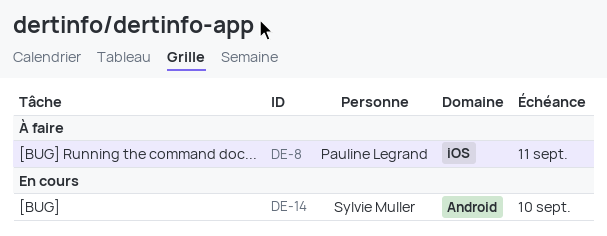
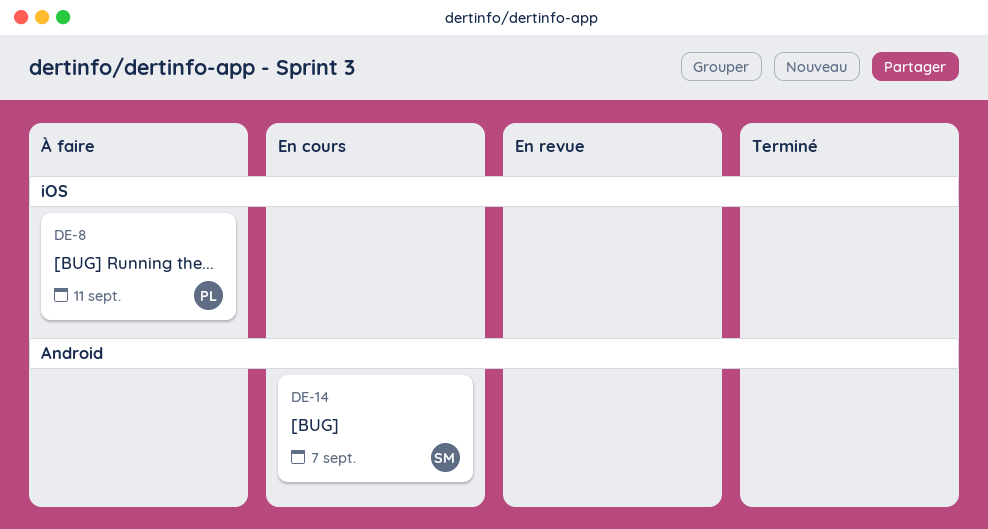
DE-14, due: Sep 10 -> Sep 7

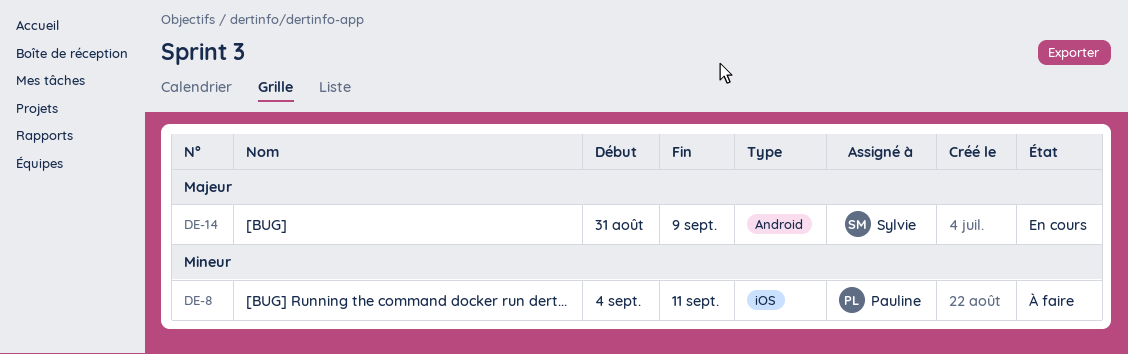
DE-14, due: Sep 7 -> Sep 9

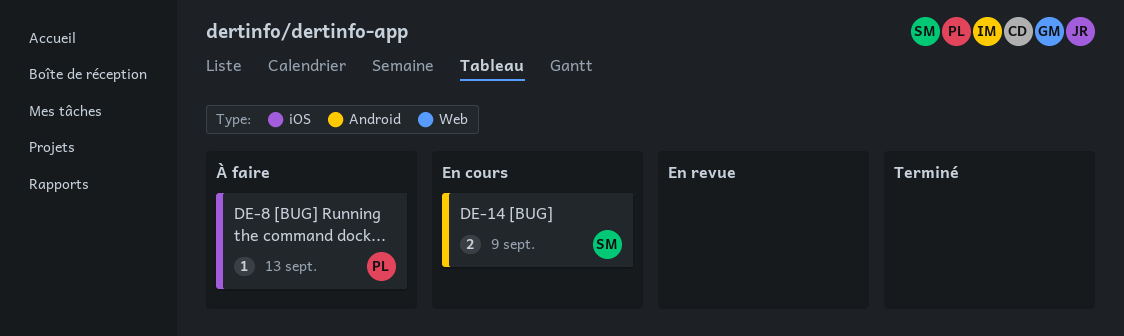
DE-8, due: Sep 11 -> Sep 13

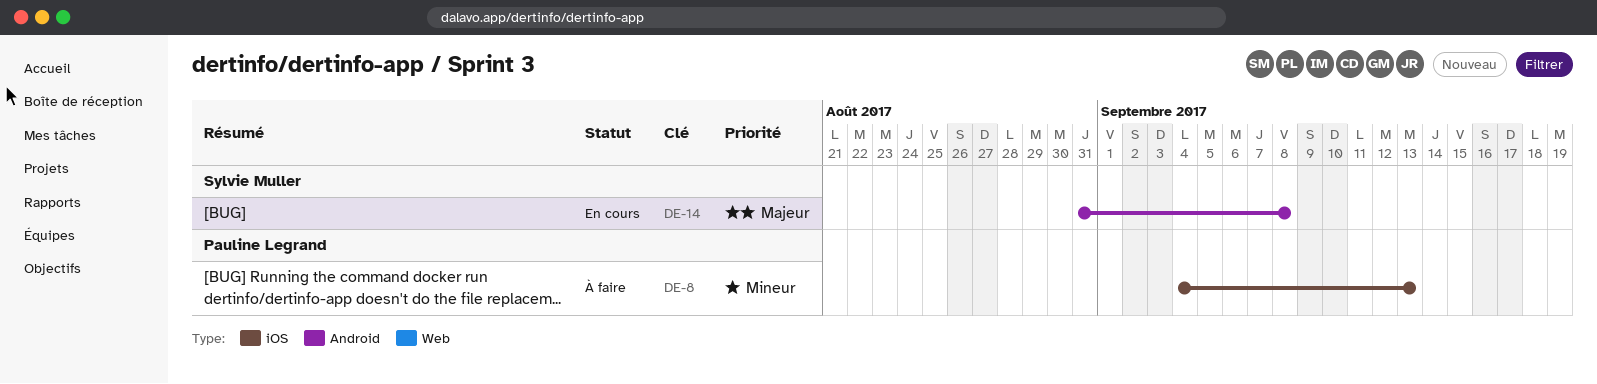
DE-14, due: Sep 9 -> Sep 8

